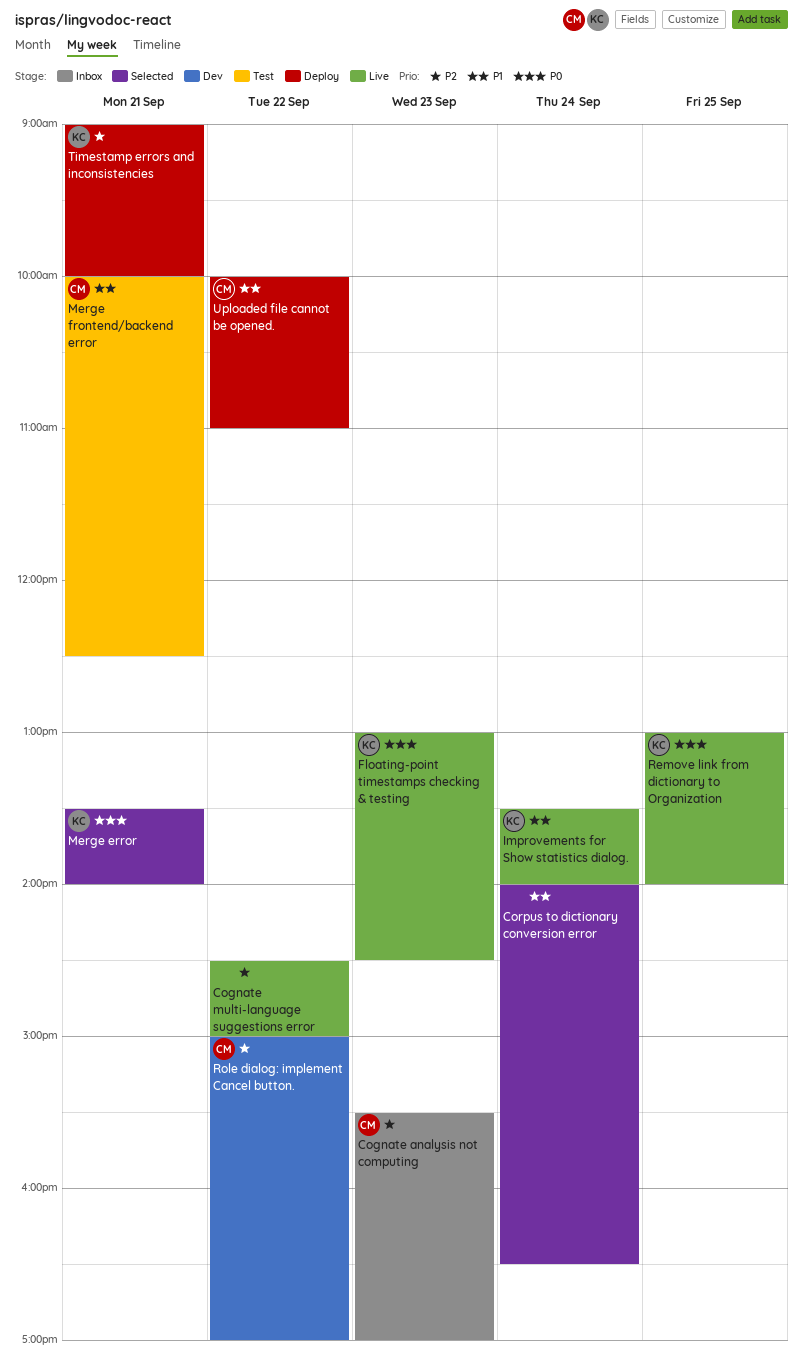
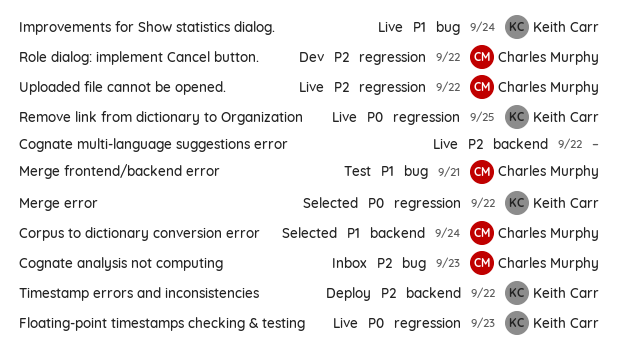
Corpus to dictionary conversion error, owner: none -> Charles Murphy
Merge error, day: Sep 21 -> Sep 22
Timestamp errors and inconsistencies, day: Sep 21 -> Sep 22
Uploaded file cannot be opened., status: Deploy -> Live
Uploaded file cannot be opened., priority: P1 -> P2

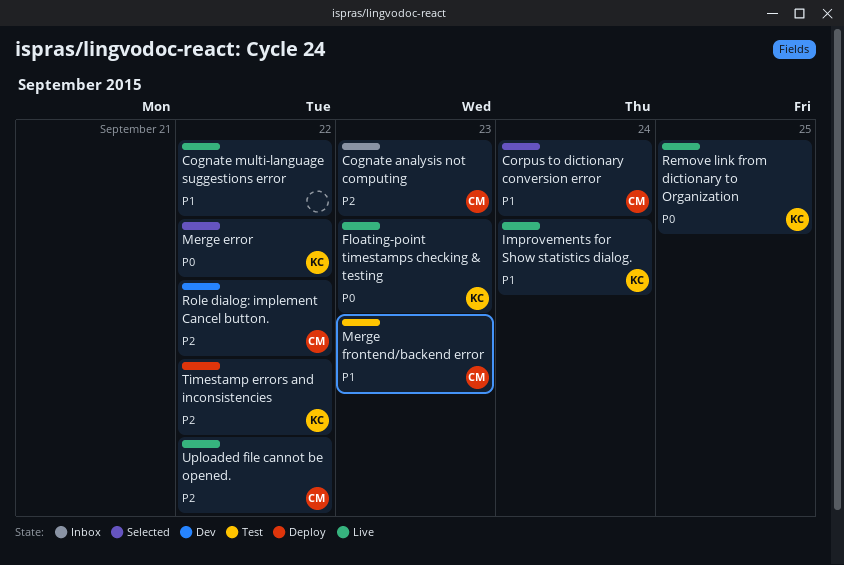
Cognate multi-language suggestions error, priority: P2 -> P1
Merge frontend/backend error, day: Sep 21 -> Sep 23

